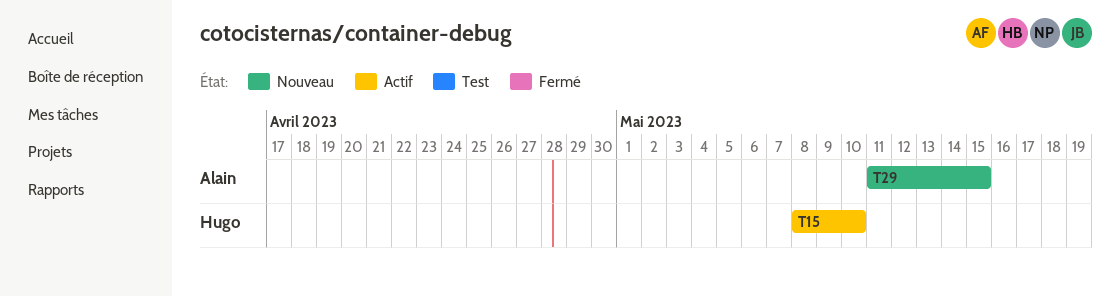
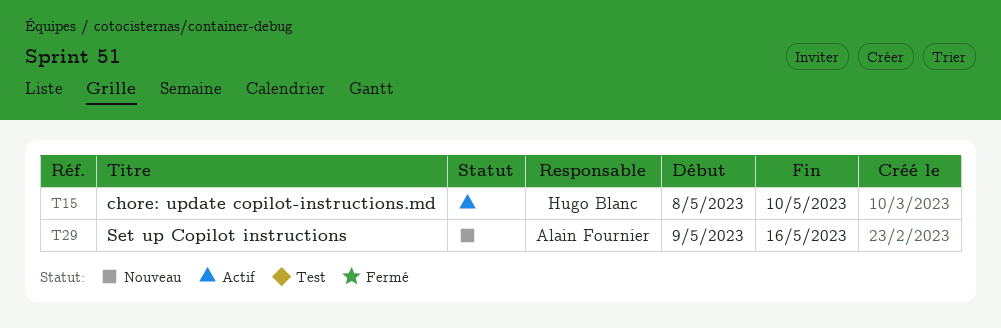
T29, start: May 11 -> May 9
T29, due: May 15 -> May 16

